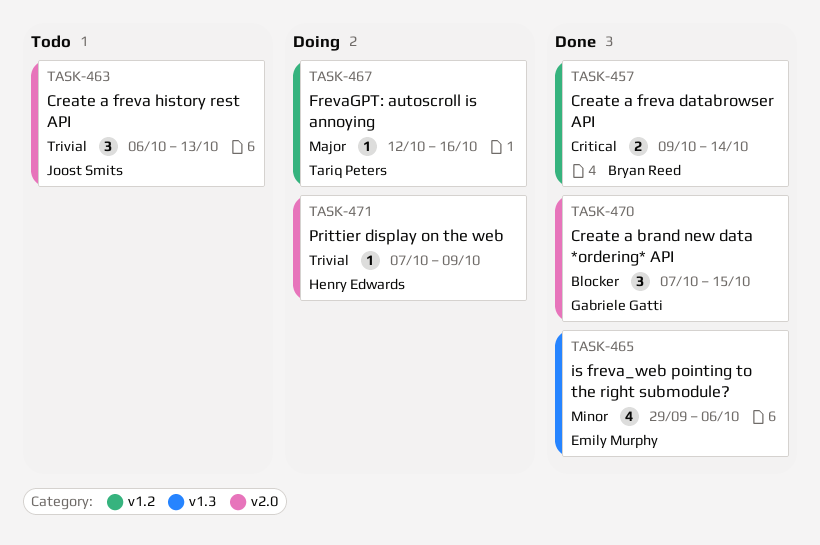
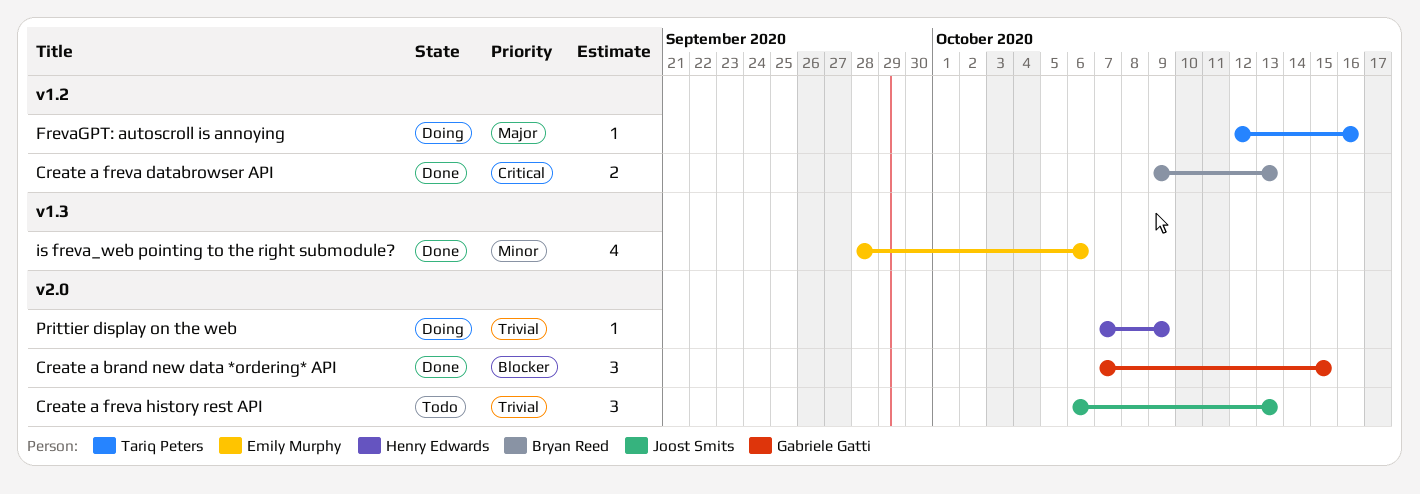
Create a freva databrowser API, due: Oct 14 -> Oct 13
is freva_web pointing to the right submodule?, start: Sep 29 -> Sep 28

